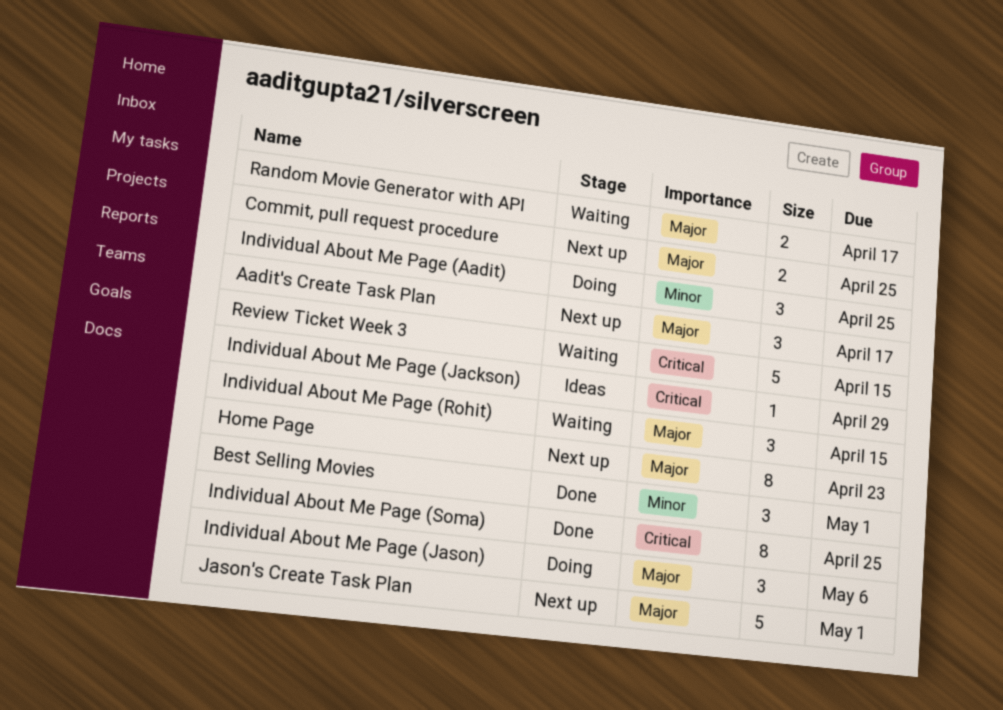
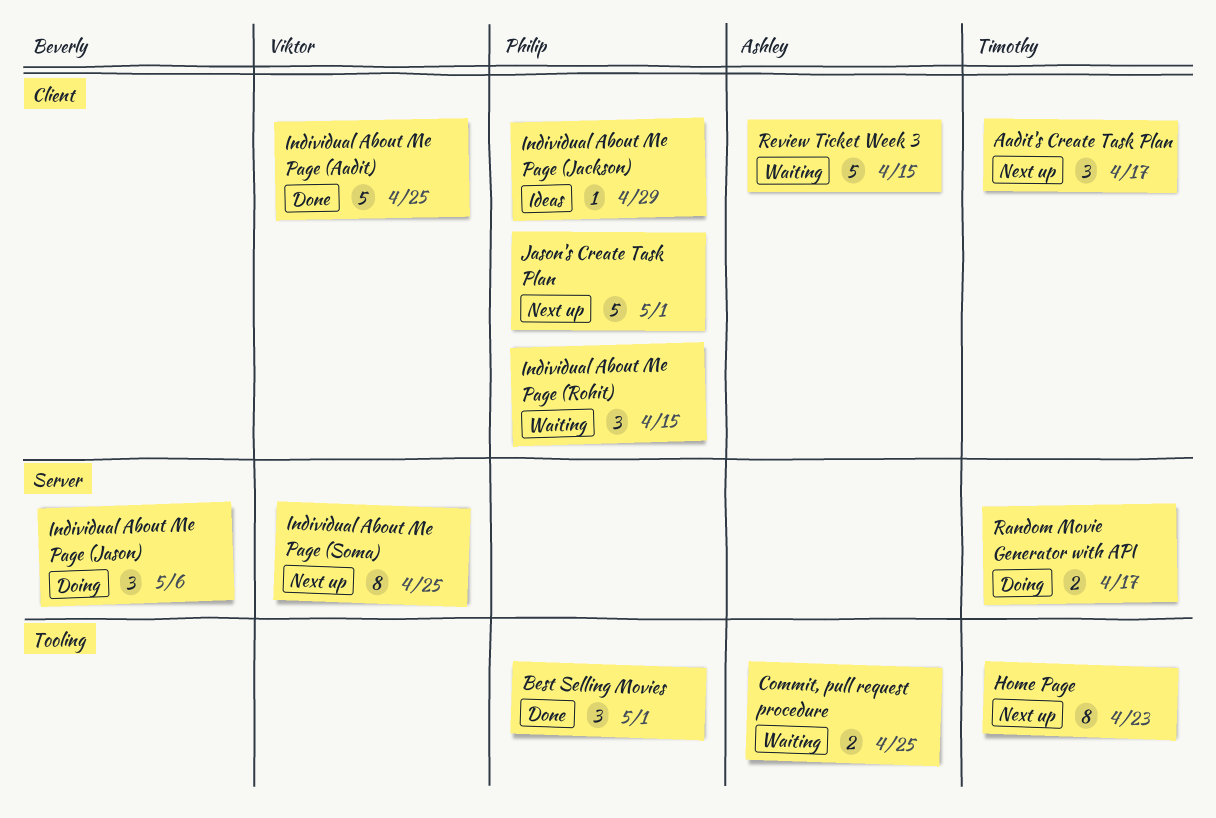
Commit, pull request procedure, status: Next up -> Waiting
Individual About Me Page (Aadit), status: Doing -> Done
Individual About Me Page (Aadit), estimate: 3 -> 5
Individual About Me Page (Soma), status: Done -> Next up
Random Movie Generator with API, status: Waiting -> Doing

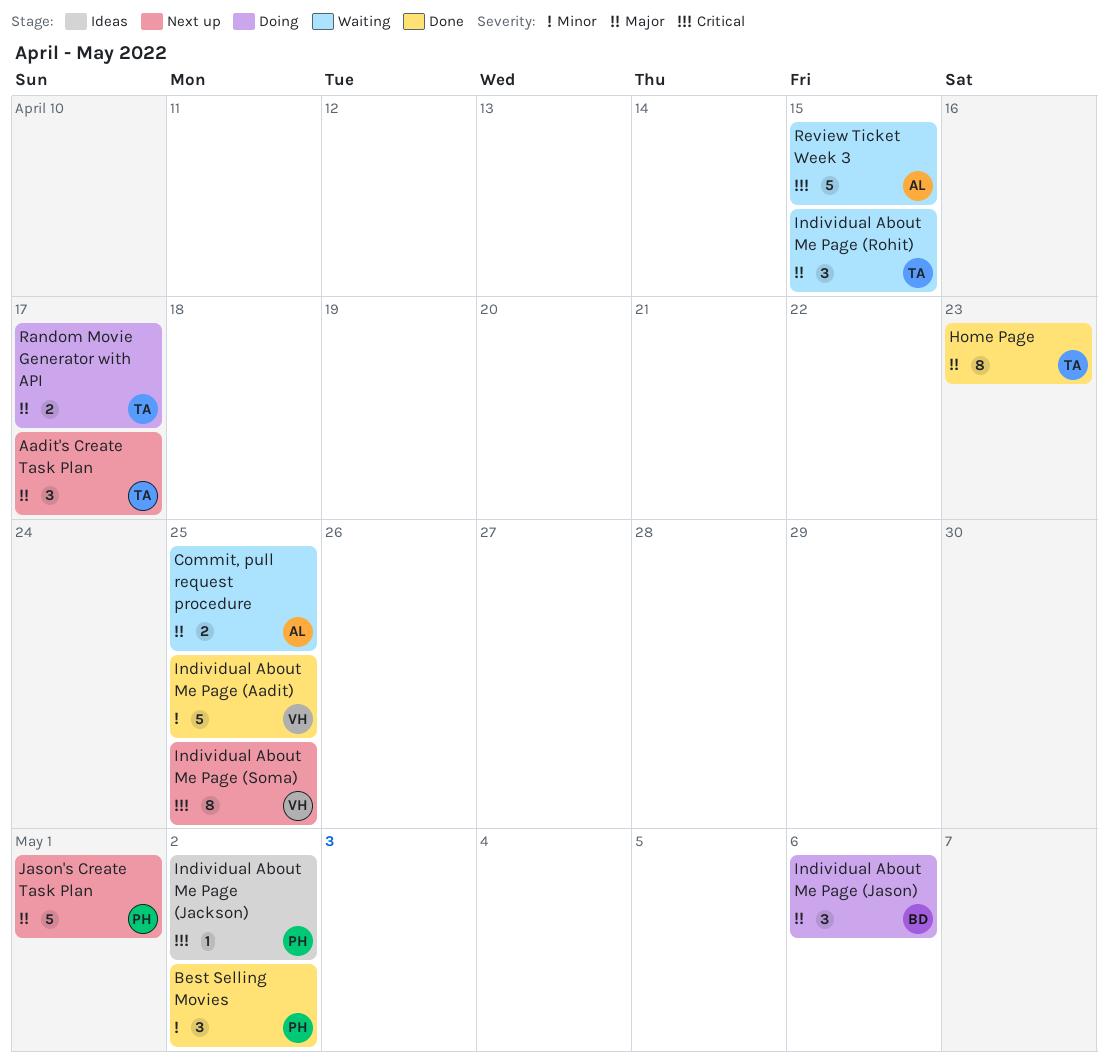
Best Selling Movies, due: May 1 -> May 2
Home Page, status: Next up -> Done
Individual About Me Page (Jackson), due: Apr 29 -> May 2
Individual About Me Page (Rohit), owner: Philip -> Timothy

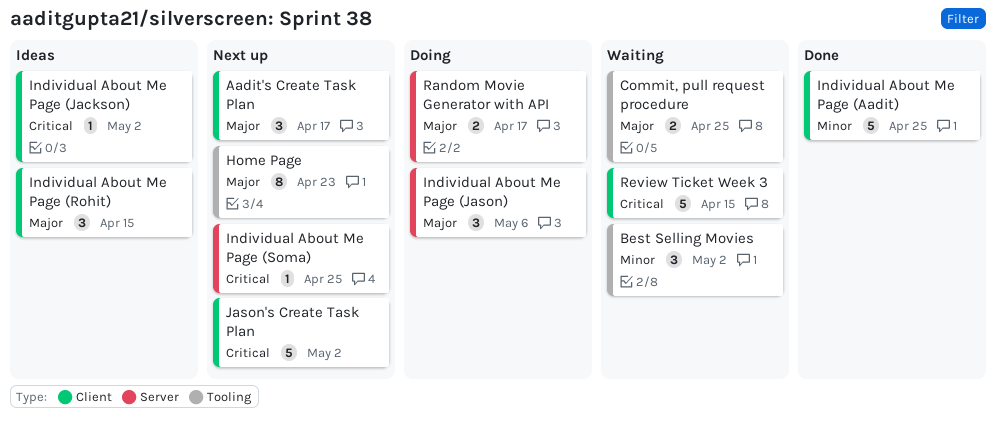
Best Selling Movies, status: Done -> Waiting
Home Page, status: Done -> Next up
Individual About Me Page (Rohit), status: Waiting -> Ideas
Individual About Me Page (Soma), estimate: 8 -> 1
Jason's Create Task Plan, priority: Major -> Critical
Jason's Create Task Plan, due: May 1 -> May 2

